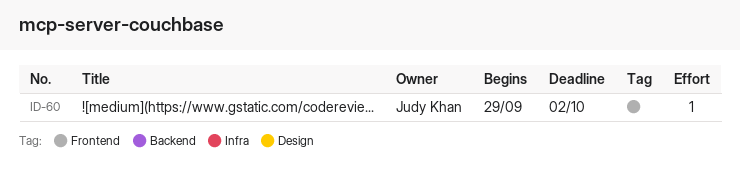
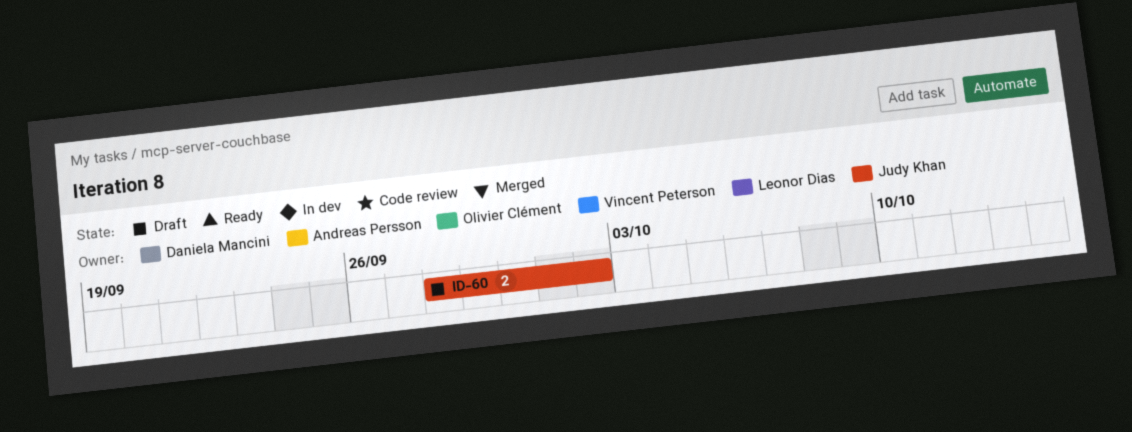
ID-60, estimate: 1 -> 2
ID-60, start: Sep 29 -> Sep 28

